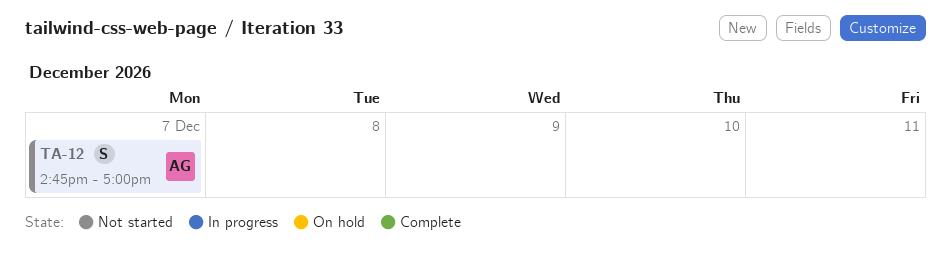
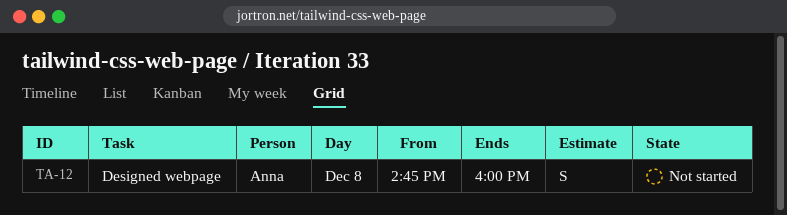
TA-12, day: Dec 7 -> Dec 8
TA-12, ends: 17:00 -> 16:00

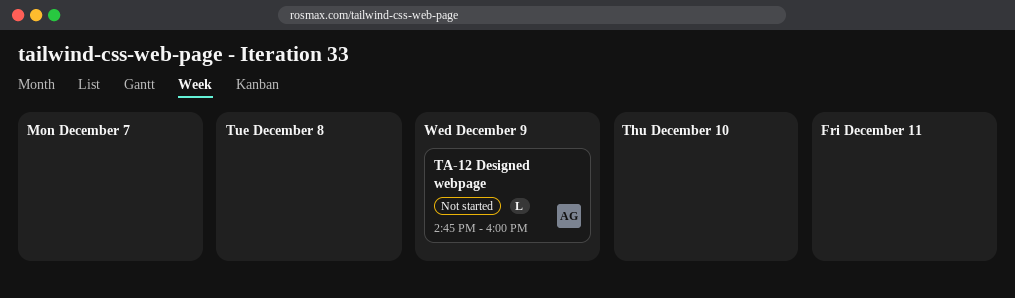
TA-12, estimate: S -> L
TA-12, day: Dec 8 -> Dec 9

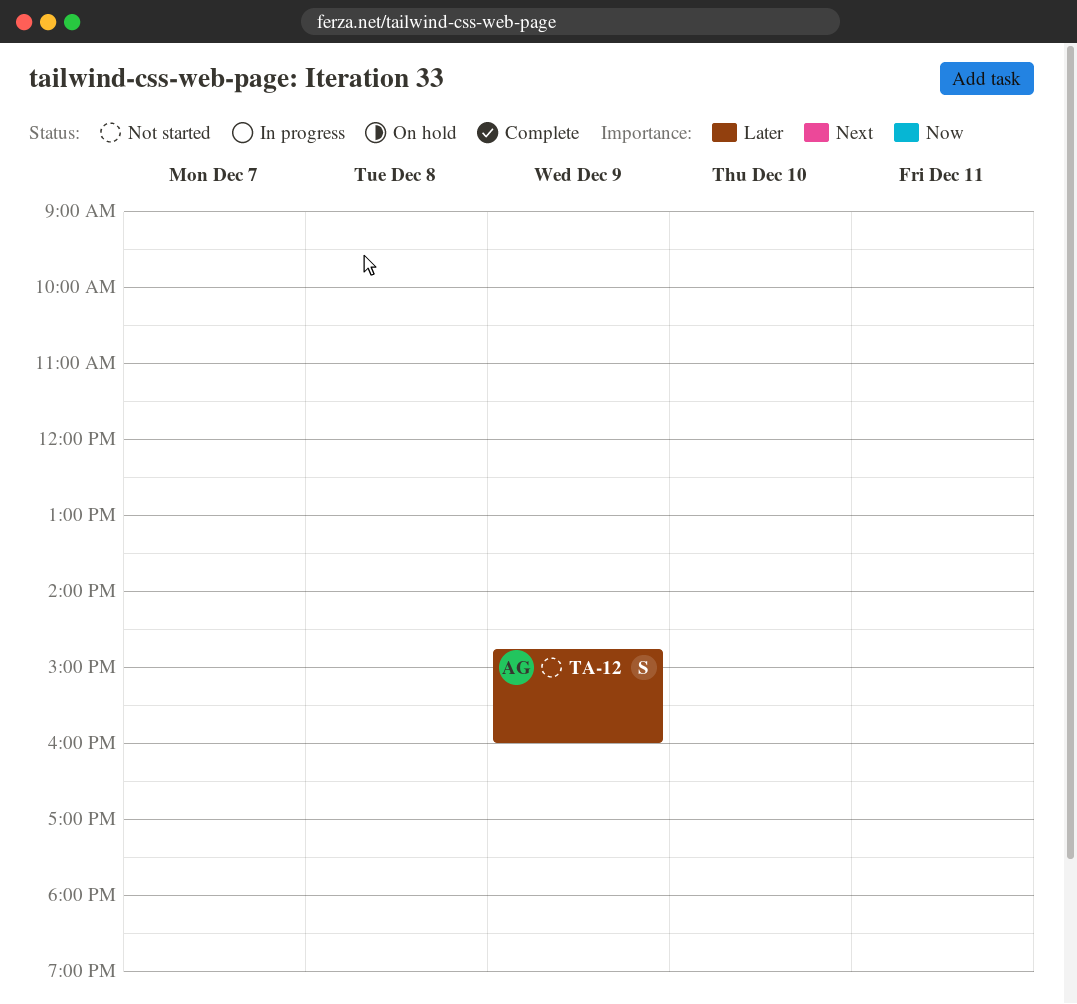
TA-12, estimate: L -> S

